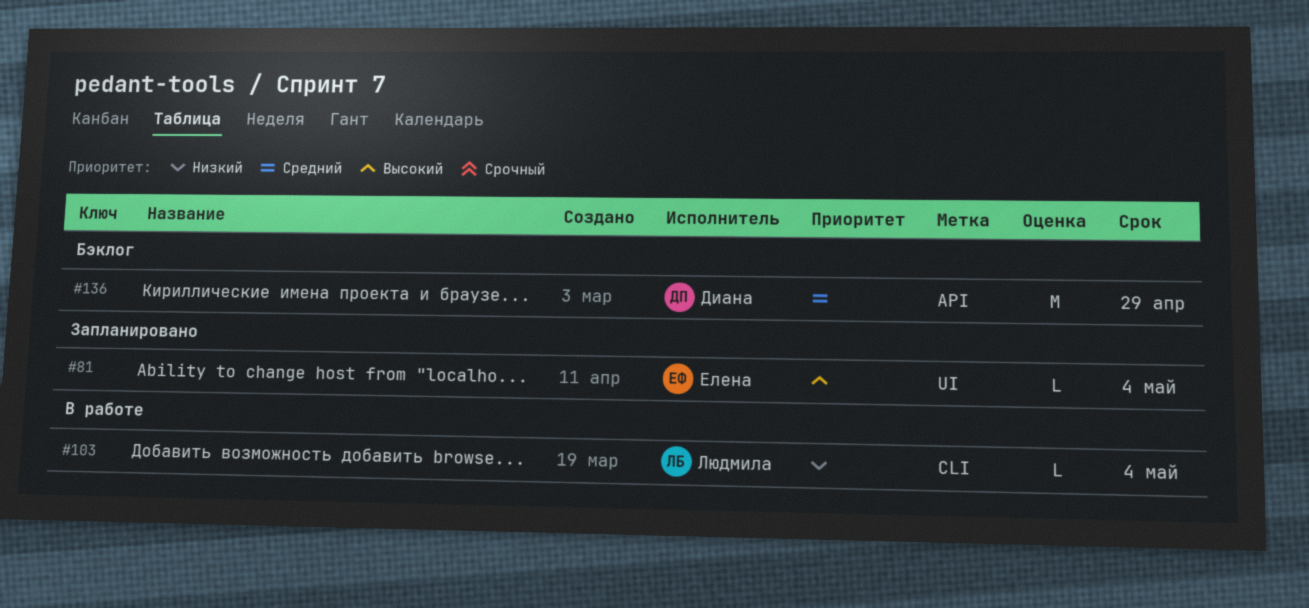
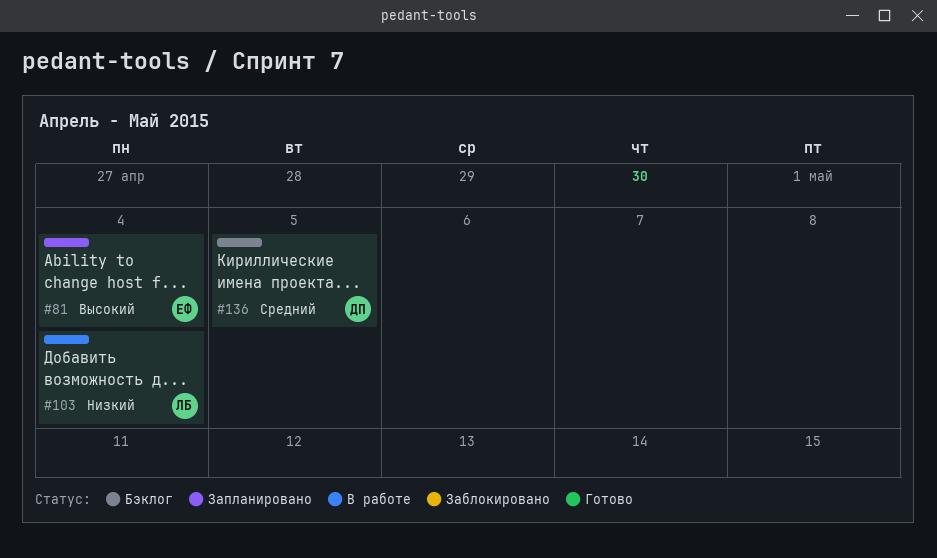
#136, due: Apr 29 -> May 5

